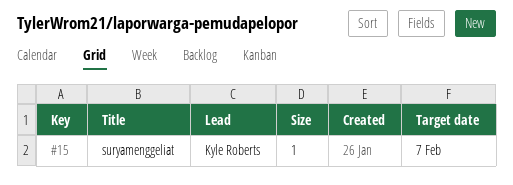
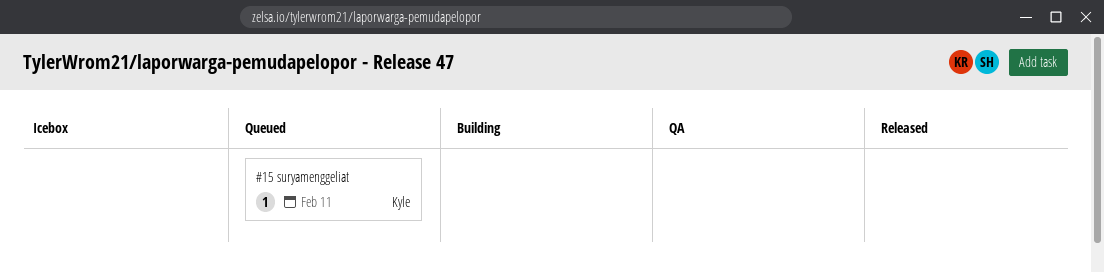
#15, due: Feb 7 -> Feb 11

